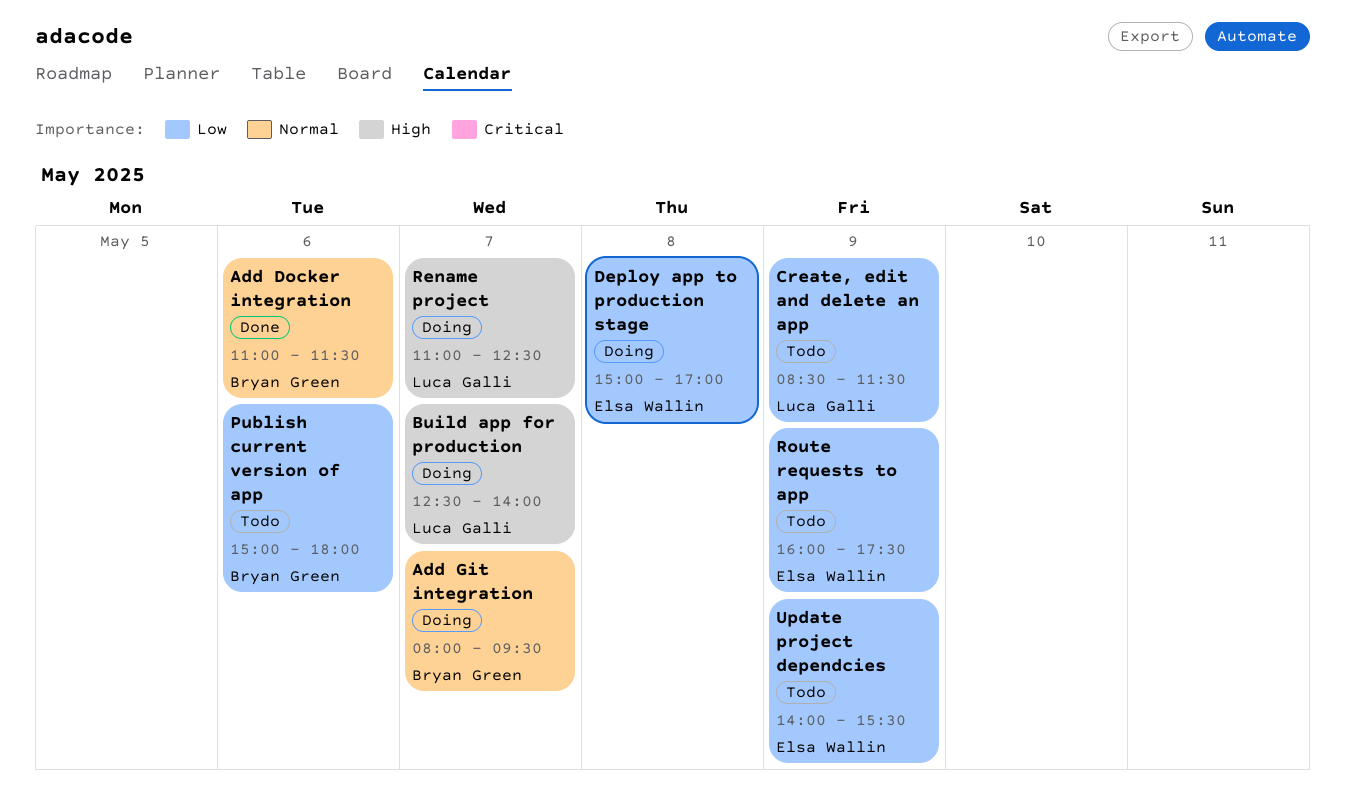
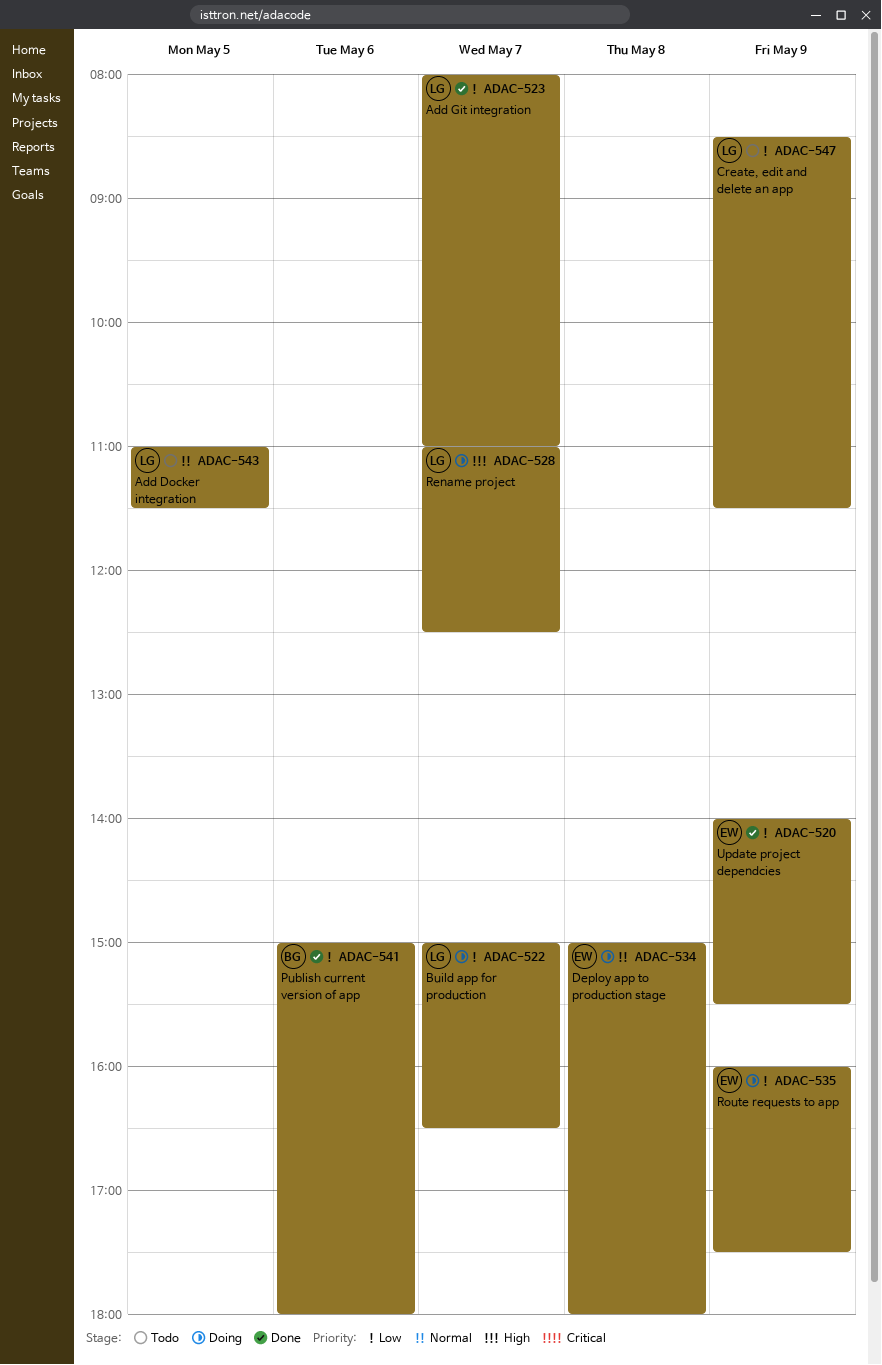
Add Docker integration, status: Done -> Todo
Add Docker integration, owner: Bryan Green -> Luca Galli
Add Docker integration, day: May 6 -> May 5
Add Git integration, status: Doing -> Done
Add Git integration, owner: Bryan Green -> Luca Galli
Add Git integration, priority: Normal -> Low
Add Git integration, ends: 09:30 -> 11:00
Build app for production, priority: High -> Low
Build app for production, begins: 12:30 -> 15:00
Build app for production, ends: 14:00 -> 16:30
Deploy app to production stage, priority: Low -> Normal
Deploy app to production stage, ends: 17:00 -> 18:00
Publish current version of app, status: Todo -> Done
Route requests to app, status: Todo -> Doing
Update project dependcies, status: Todo -> Done

